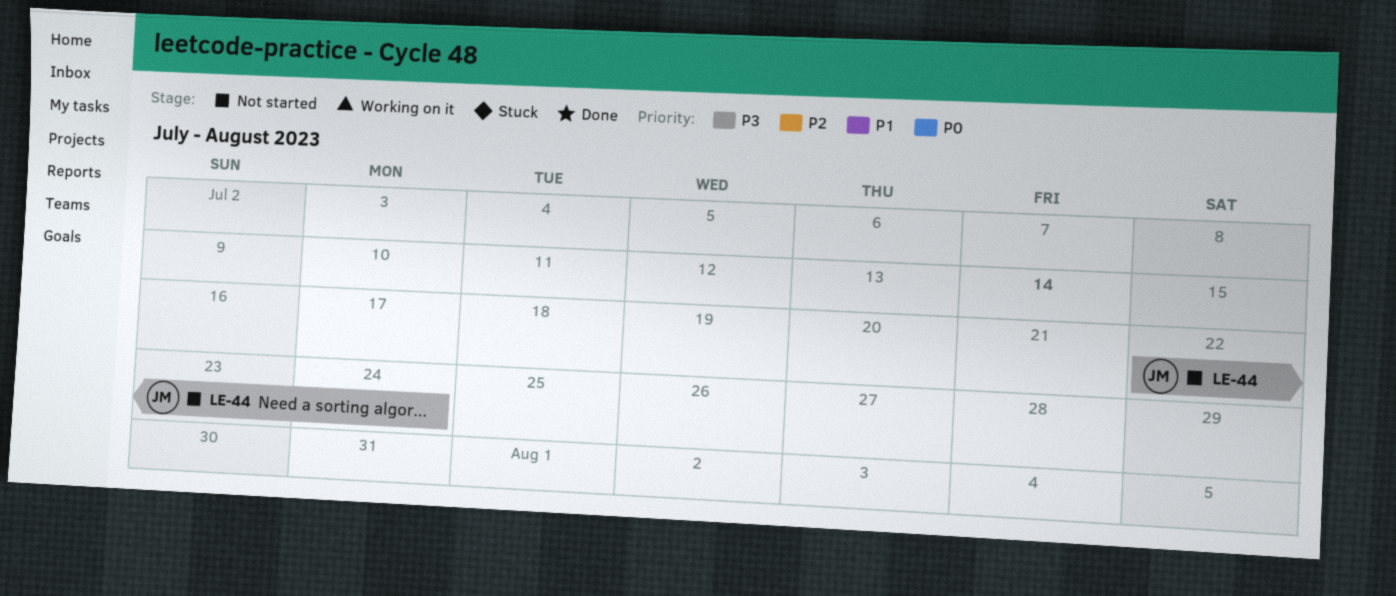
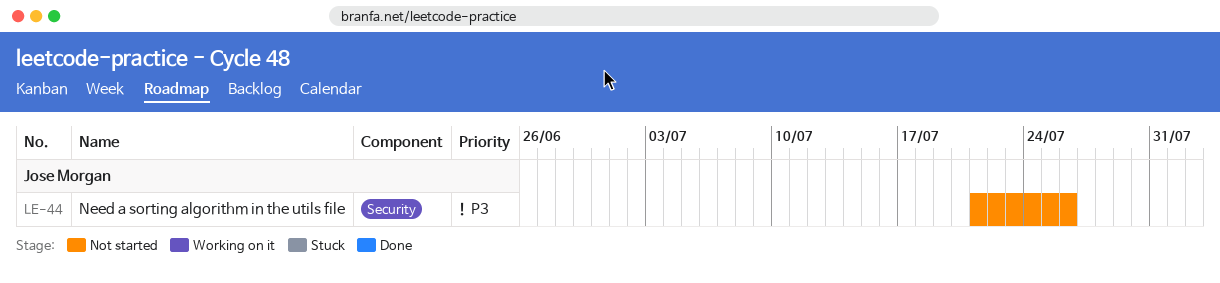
LE-44, start: Jul 22 -> Jul 21
LE-44, due: Jul 24 -> Jul 26

